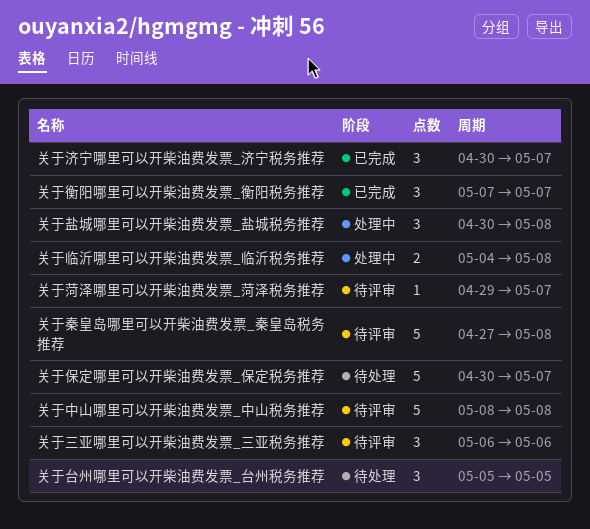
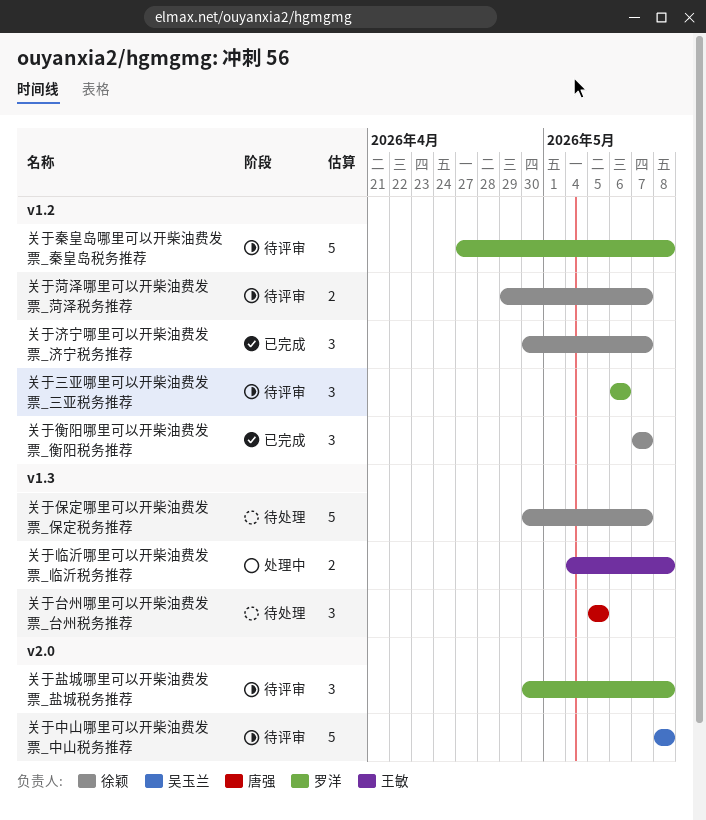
关于盐城哪里可以开柴油费发票_盐城税务推荐, status: 处理中 -> 待评审
关于菏泽哪里可以开柴油费发票_菏泽税务推荐, estimate: 1 -> 2

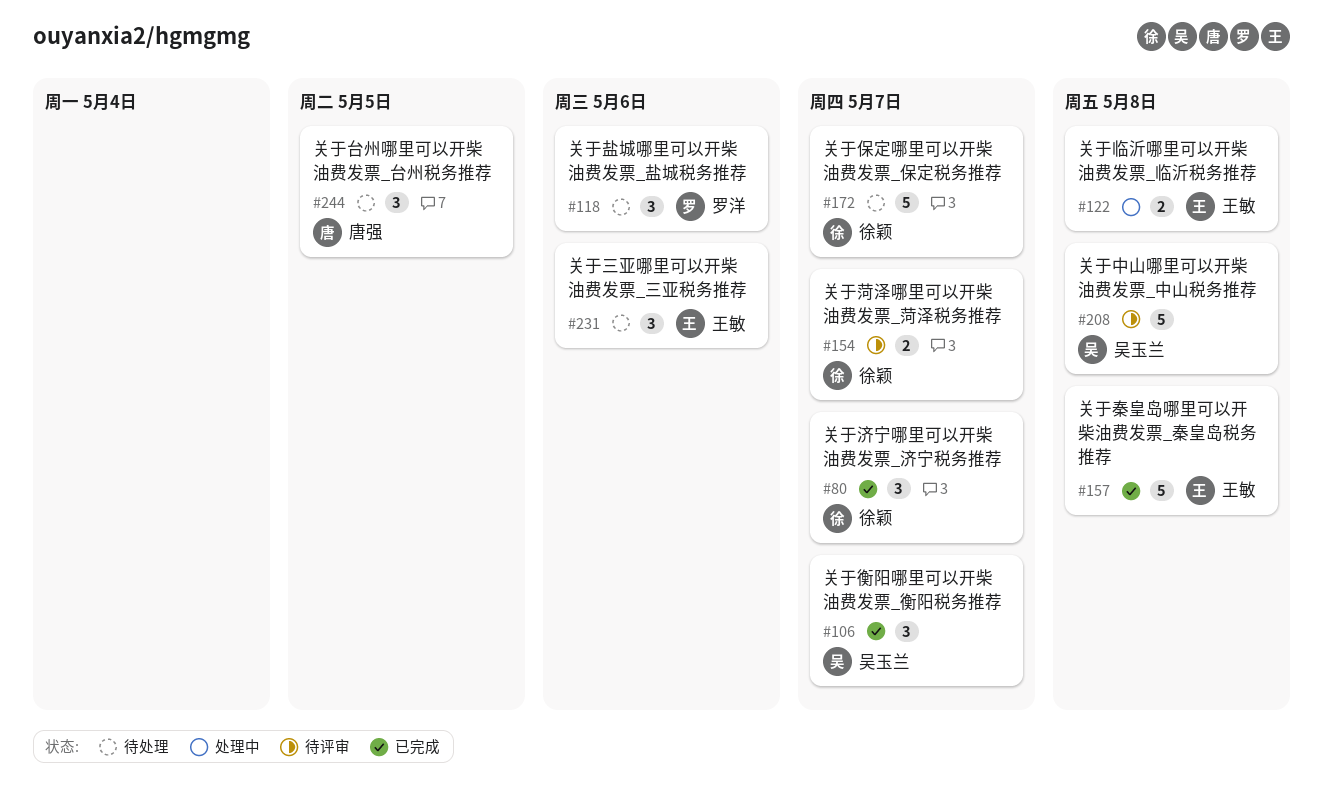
关于三亚哪里可以开柴油费发票_三亚税务推荐, status: 待评审 -> 待处理
关于三亚哪里可以开柴油费发票_三亚税务推荐, owner: 罗洋 -> 王敏
关于盐城哪里可以开柴油费发票_盐城税务推荐, status: 待评审 -> 待处理
关于盐城哪里可以开柴油费发票_盐城税务推荐, due: May 8 -> May 6
关于秦皇岛哪里可以开柴油费发票_秦皇岛税务推荐, status: 待评审 -> 已完成
关于秦皇岛哪里可以开柴油费发票_秦皇岛税务推荐, owner: 罗洋 -> 王敏
关于衡阳哪里可以开柴油费发票_衡阳税务推荐, owner: 徐颖 -> 吴玉兰

